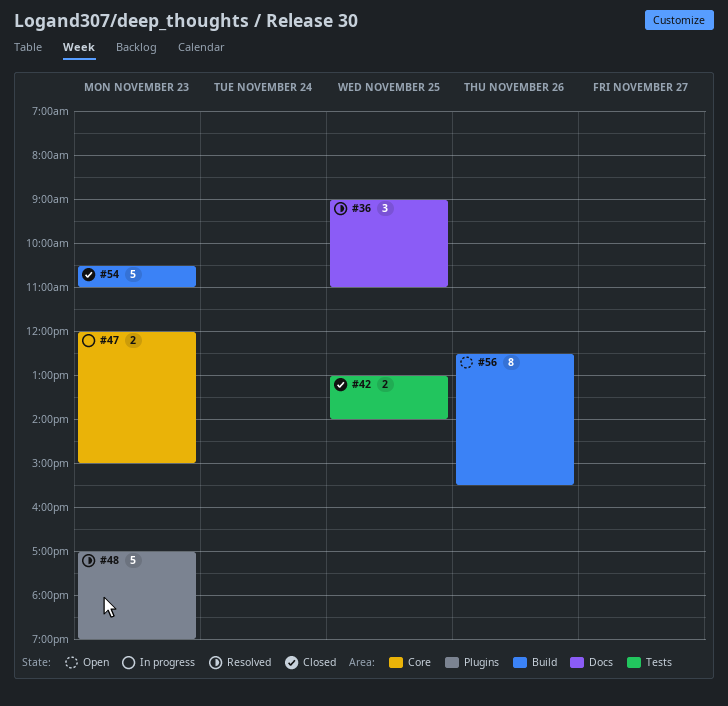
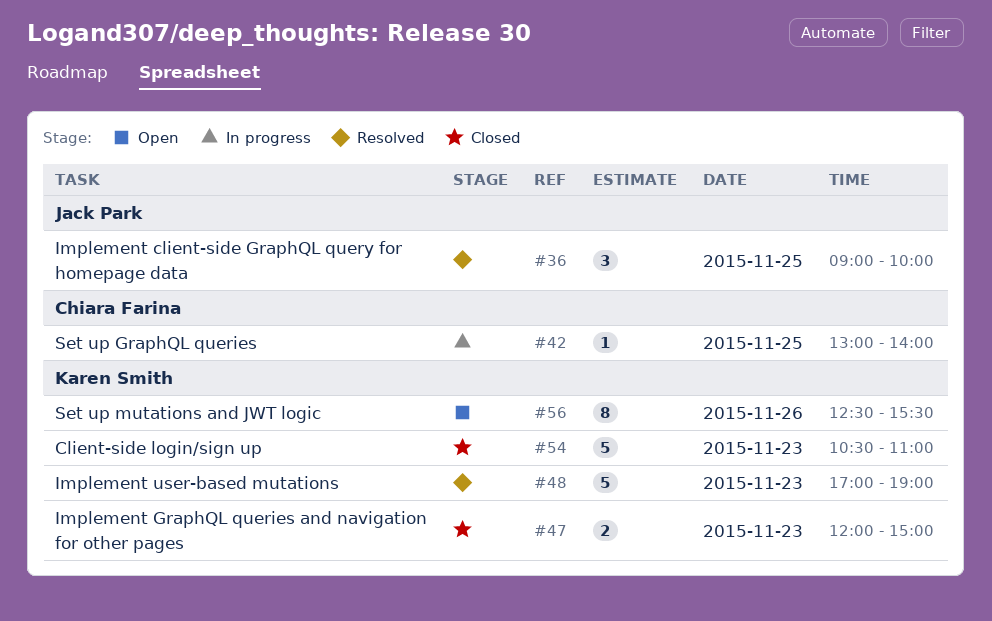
#36, ends: 11:00 -> 10:00
#42, status: Closed -> In progress
#42, estimate: 2 -> 1
#47, status: In progress -> Closed

